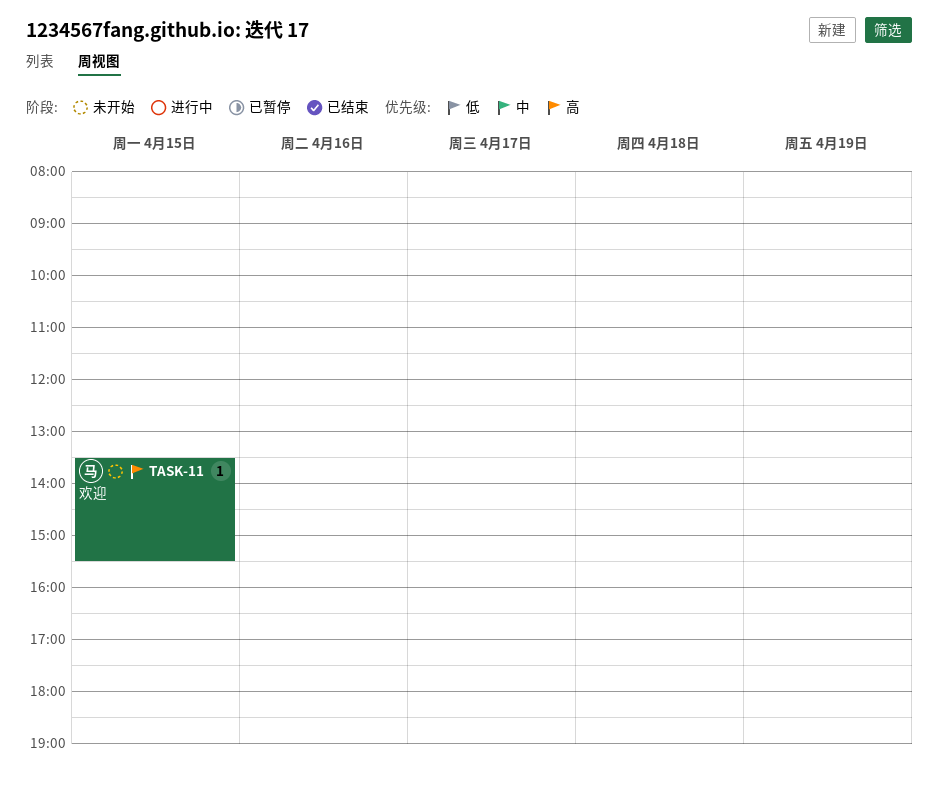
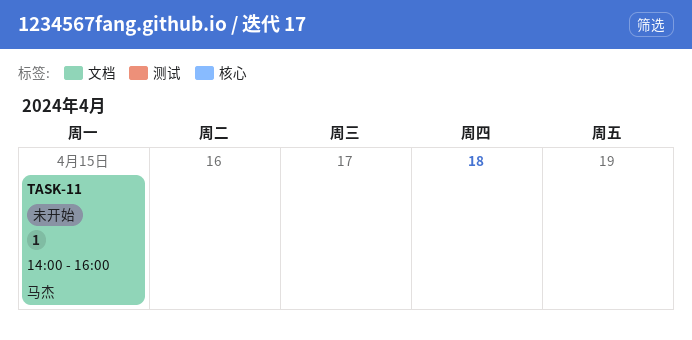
TASK-11, begins: 13:30 -> 14:00
TASK-11, ends: 15:30 -> 16:00

